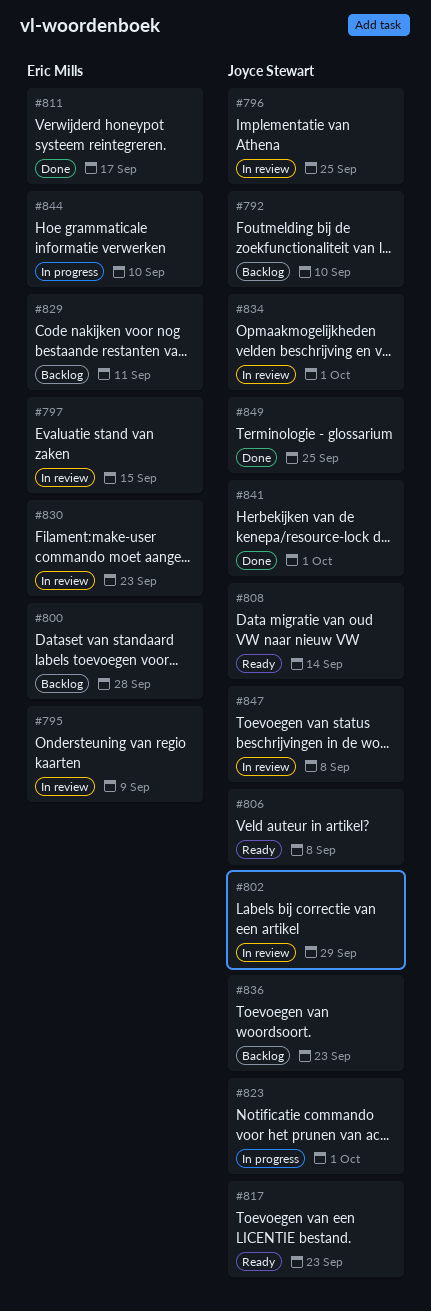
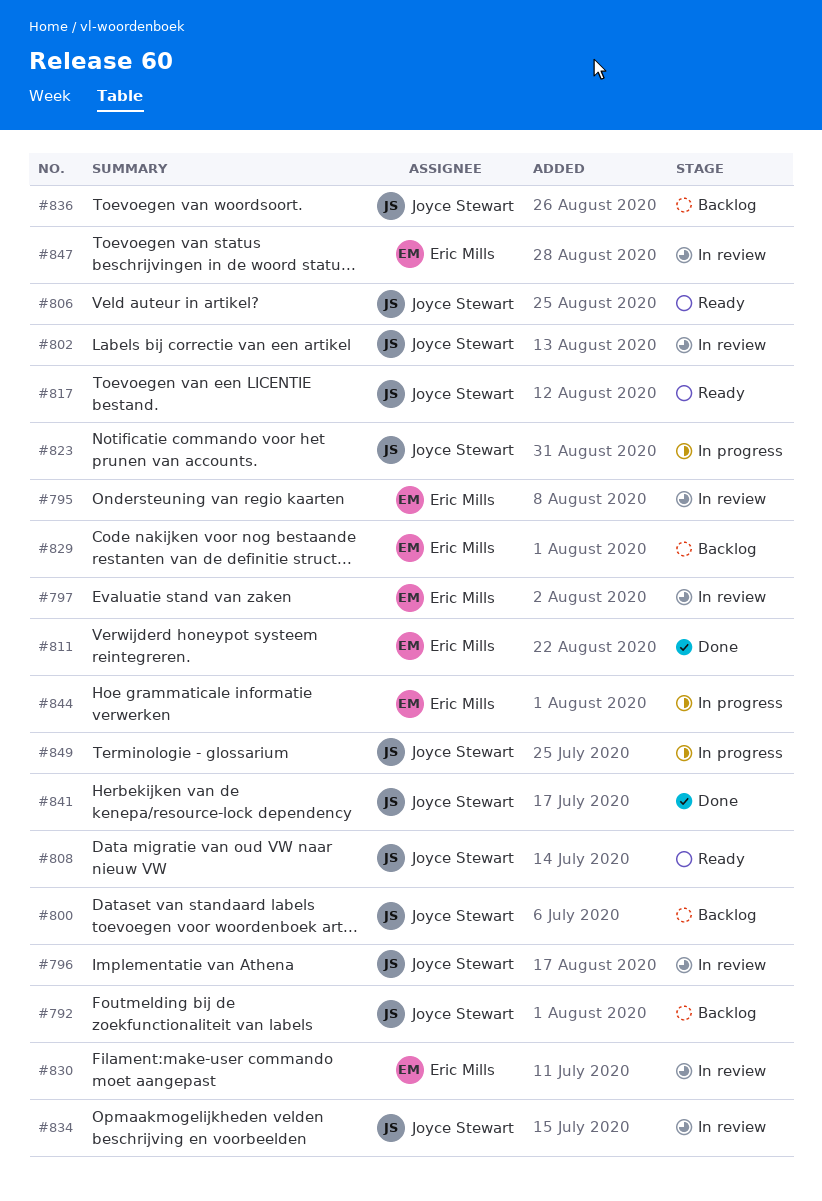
#800, owner: Eric Mills -> Joyce Stewart
#847, owner: Joyce Stewart -> Eric Mills
#849, status: Done -> In progress

